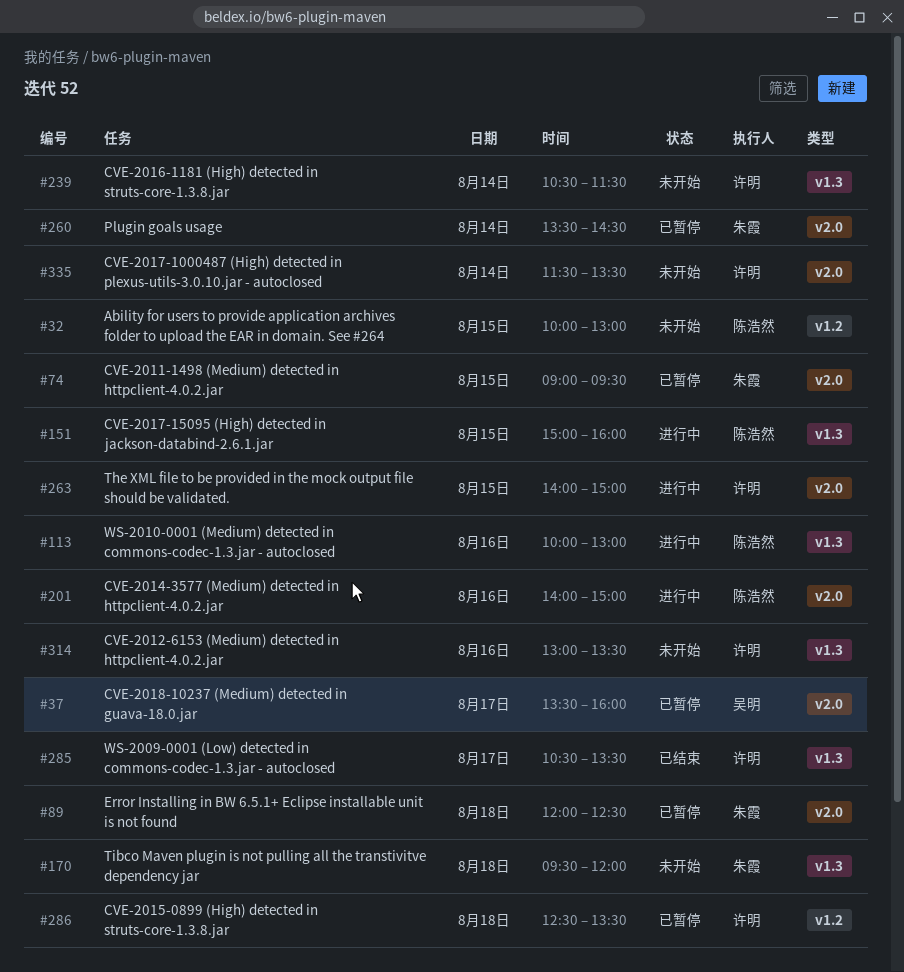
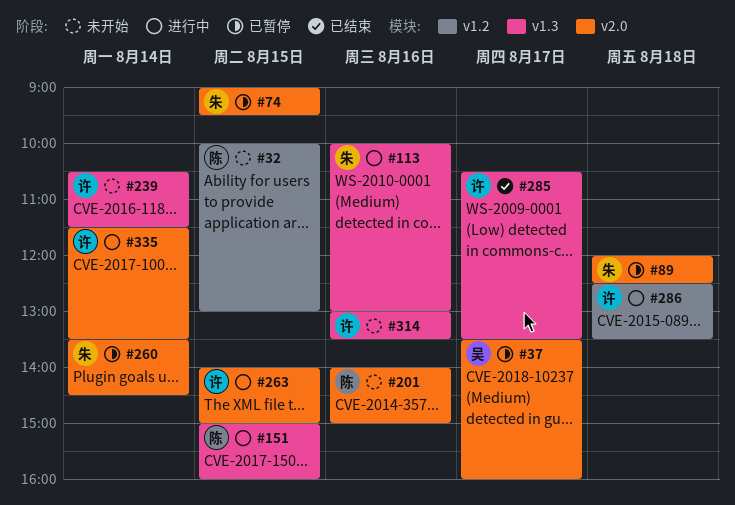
#113, owner: 陈浩然 -> 朱霞
#170: present -> none
#201, status: 进行中 -> 未开始
#286, status: 已暂停 -> 进行中
#335, status: 未开始 -> 进行中

